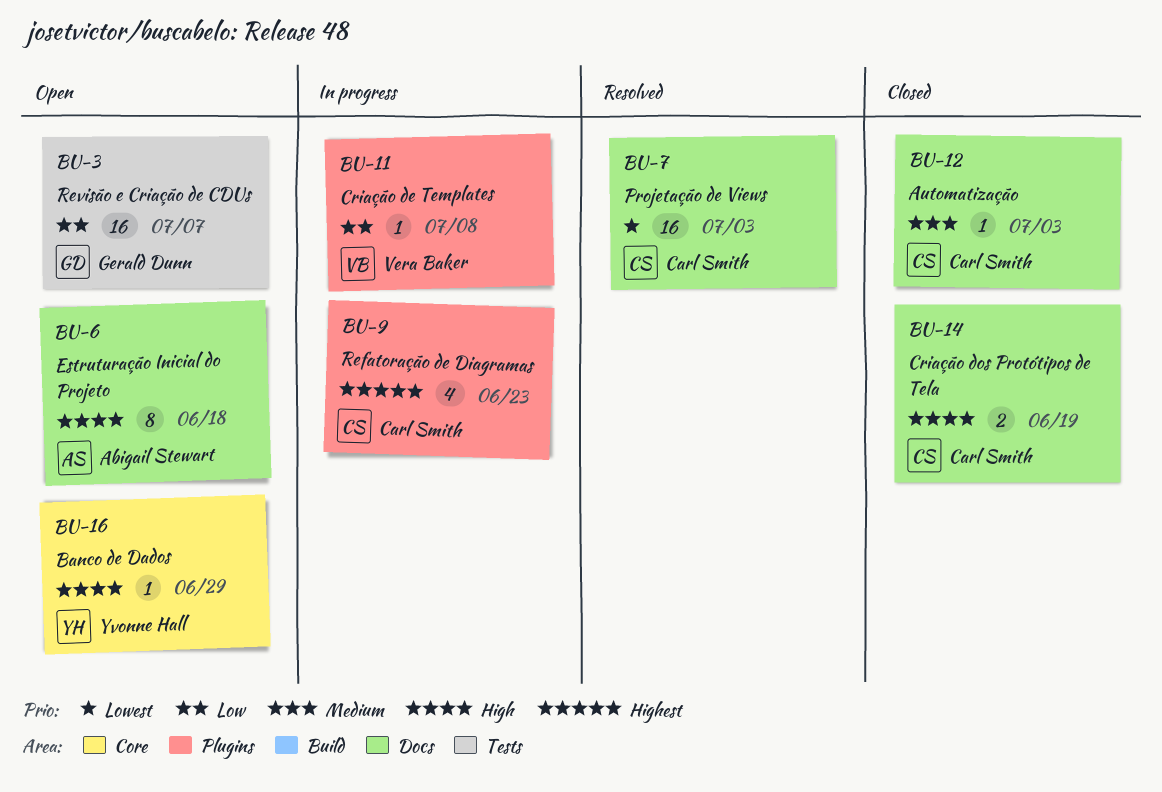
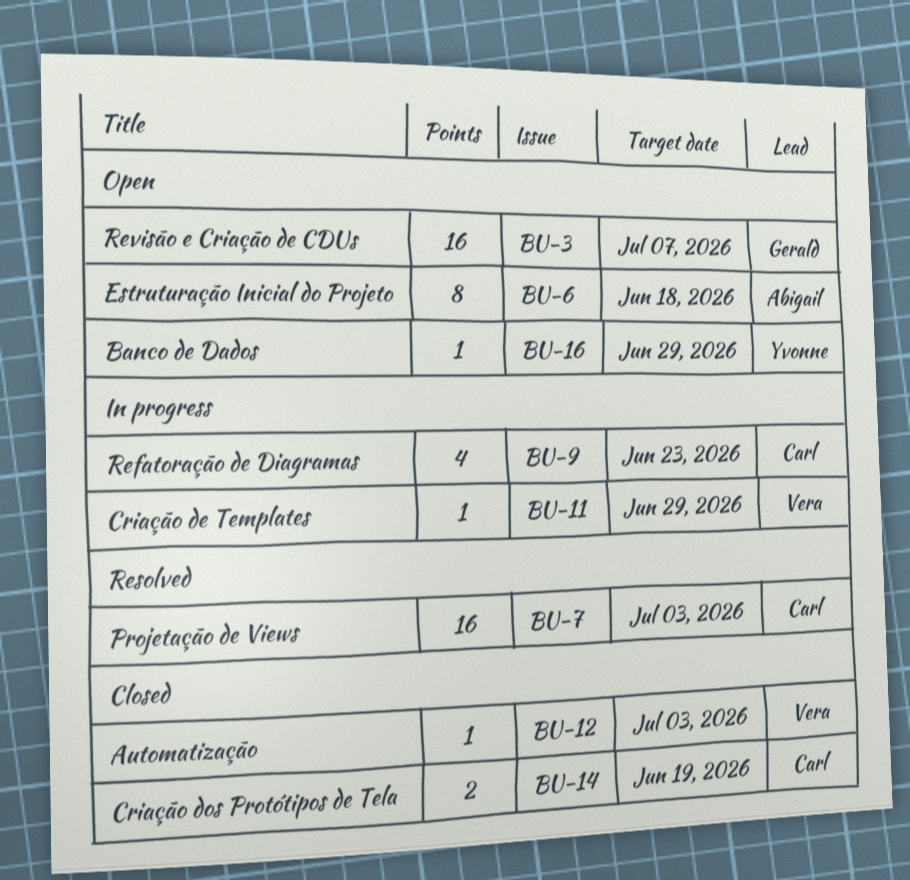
BU-11, due: Jul 8 -> Jun 29
BU-12, owner: Carl Smith -> Vera Baker

